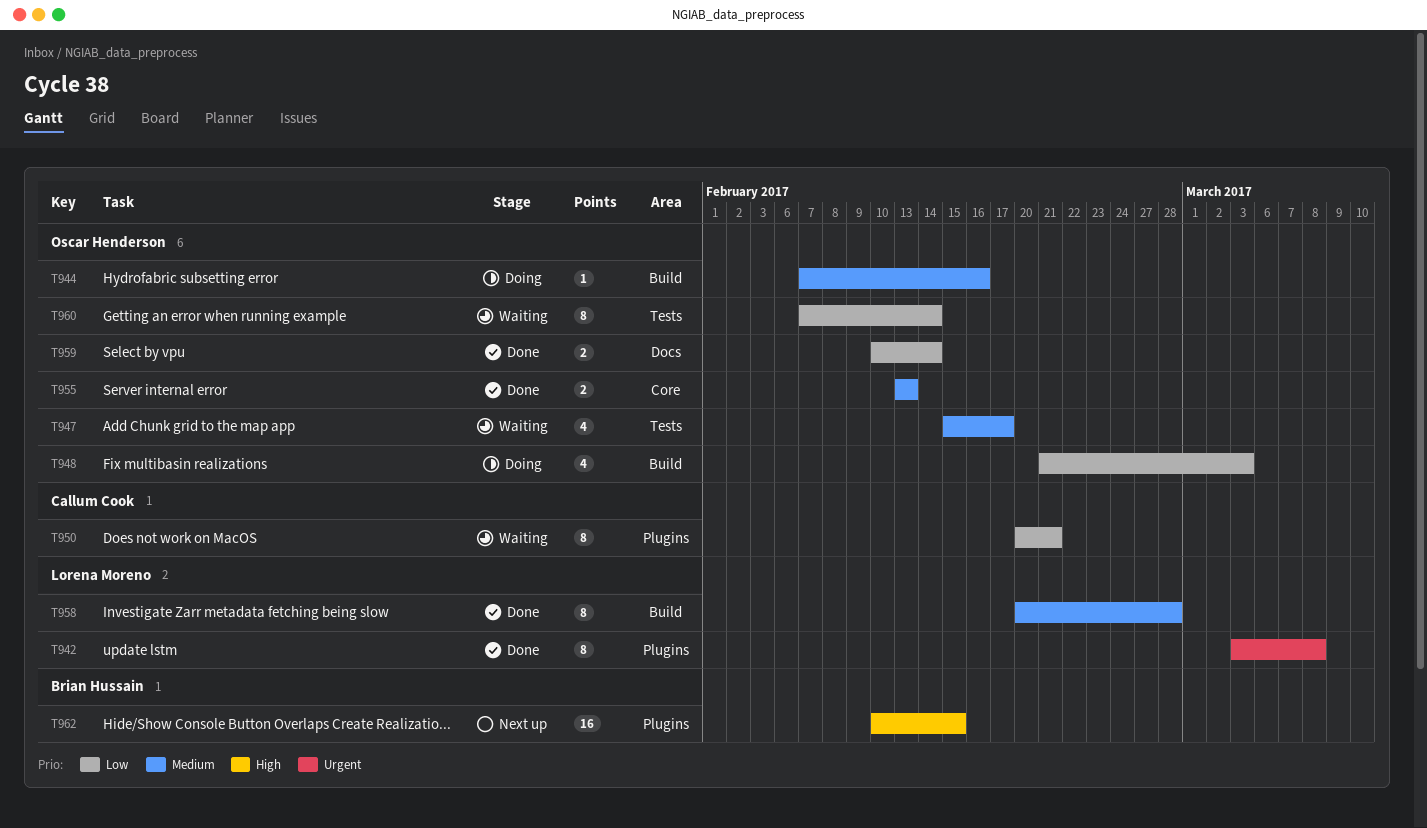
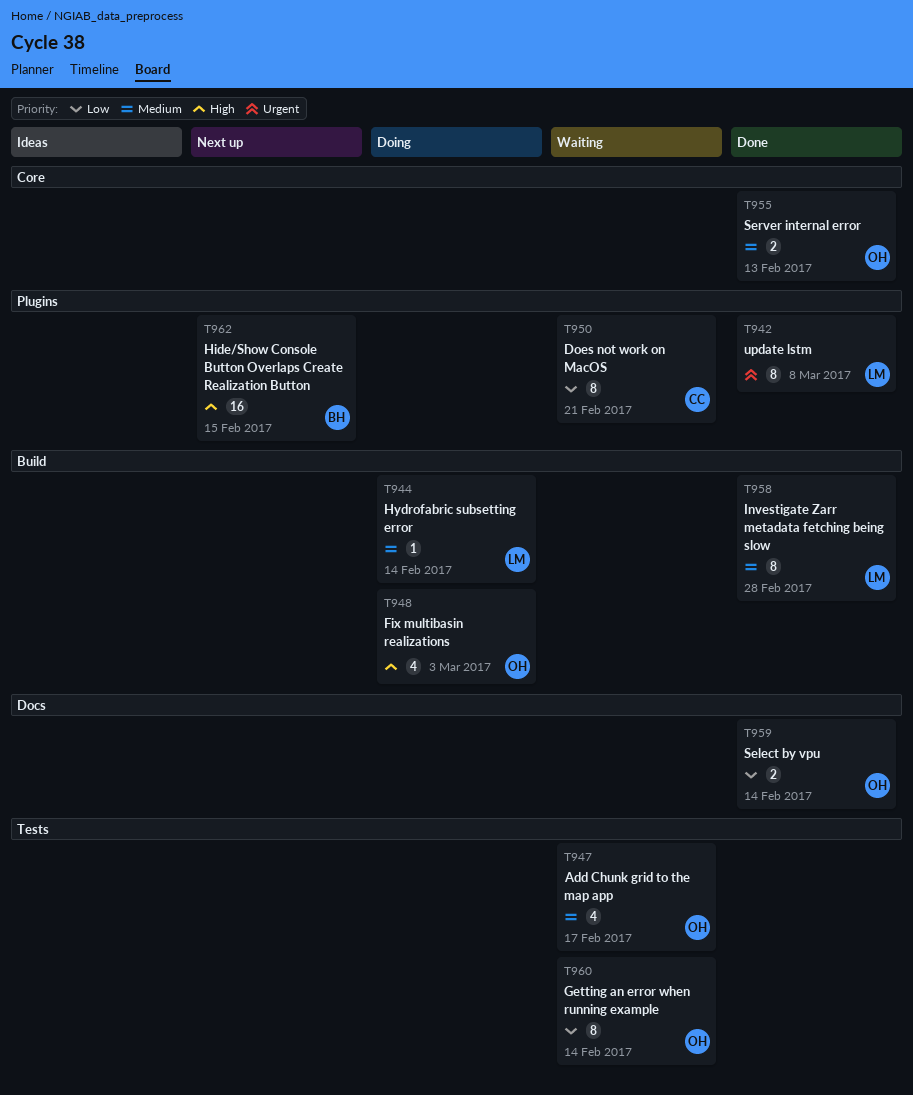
T944, owner: Oscar Henderson -> Lorena Moreno
T944, due: Feb 16 -> Feb 14
T948, priority: Low -> High

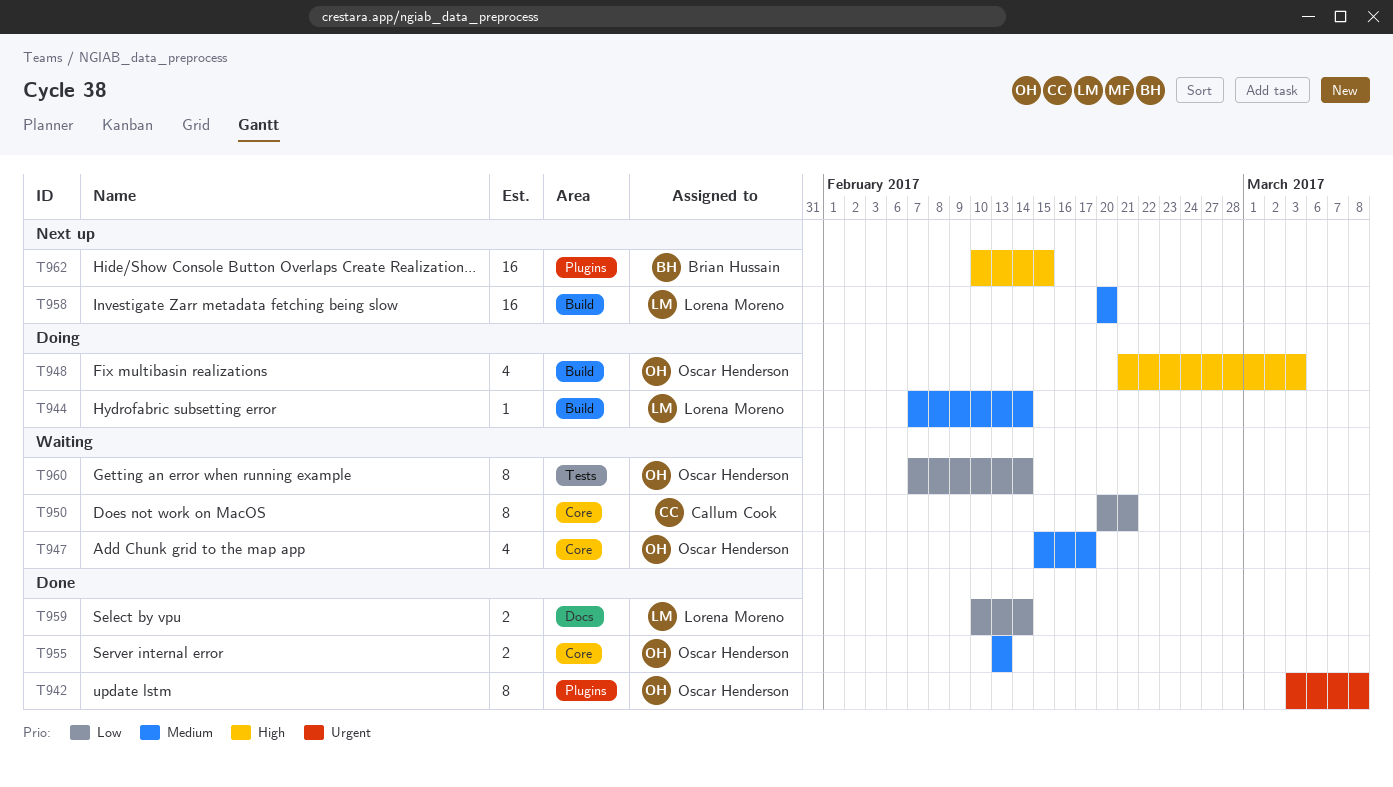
T942, owner: Lorena Moreno -> Oscar Henderson
T947, label: Tests -> Core
T950, label: Plugins -> Core
T958, status: Done -> Next up
T958, estimate: 8 -> 16
T958, due: Feb 28 -> Feb 20
T959, owner: Oscar Henderson -> Lorena Moreno

